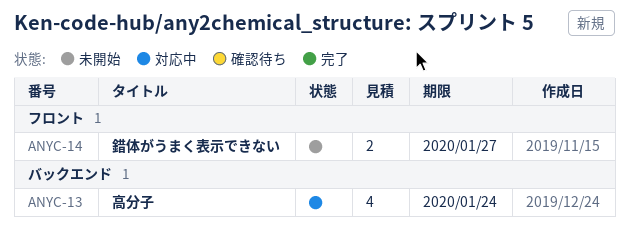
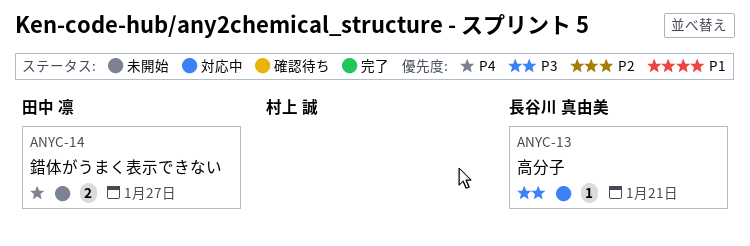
ANYC-13, estimate: 4 -> 1
ANYC-13, due: Jan 24 -> Jan 21

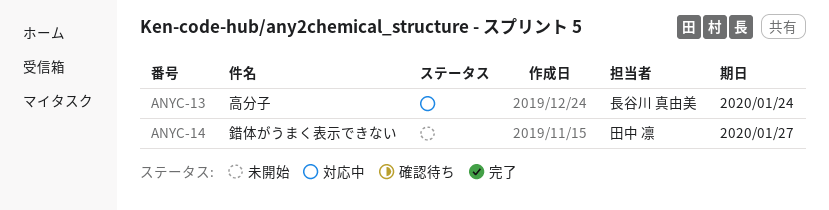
ANYC-13, due: Jan 21 -> Jan 24

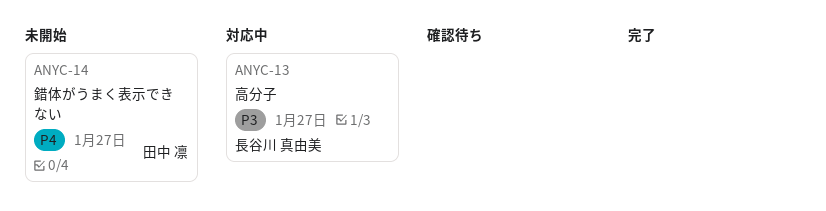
ANYC-13, due: Jan 24 -> Jan 27

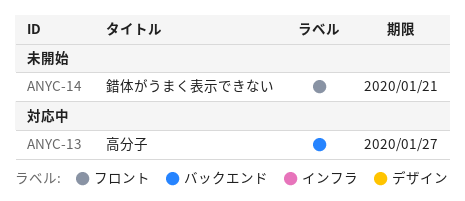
ANYC-14, due: Jan 27 -> Jan 21

